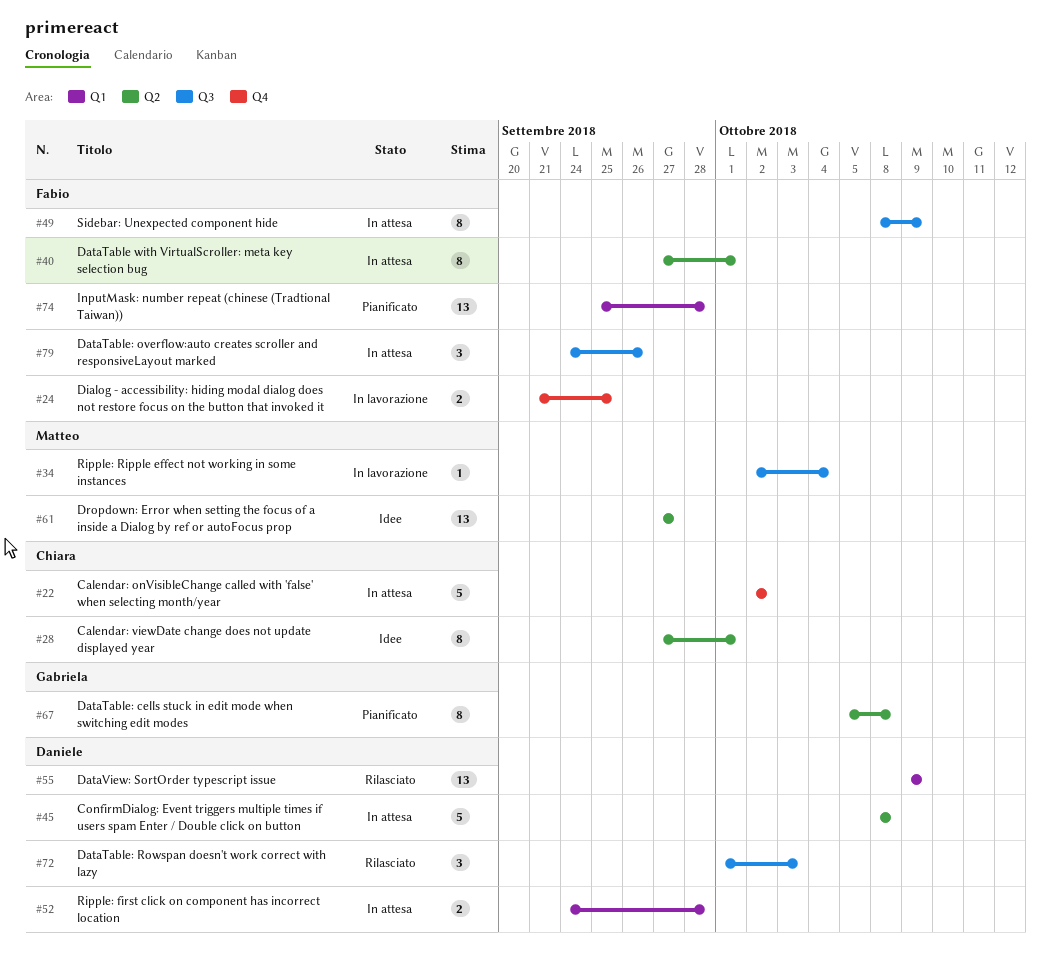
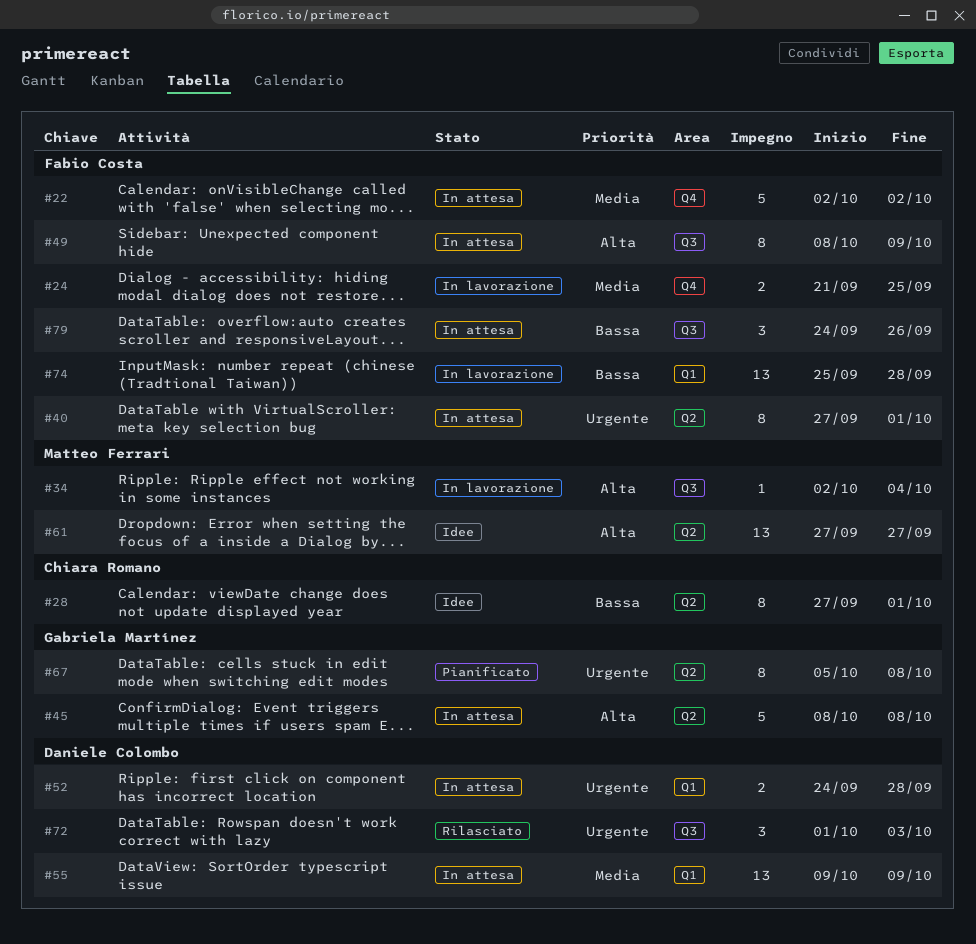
#22, owner: Chiara Romano -> Fabio Costa
#45, owner: Daniele Colombo -> Gabriela Martínez
#55, status: Rilasciato -> In attesa
#74, status: Pianificato -> In lavorazione

